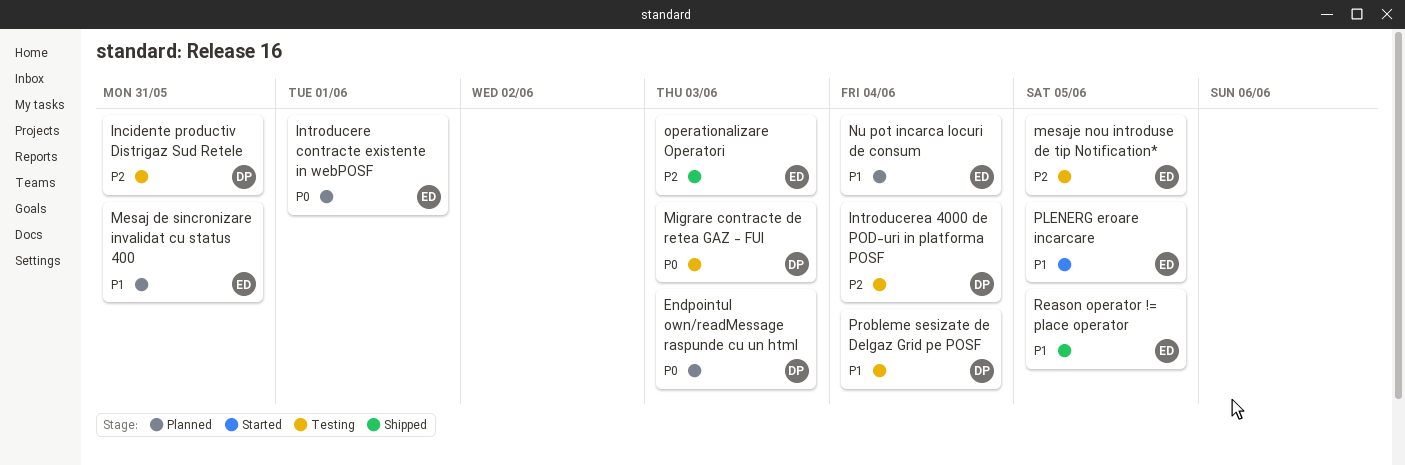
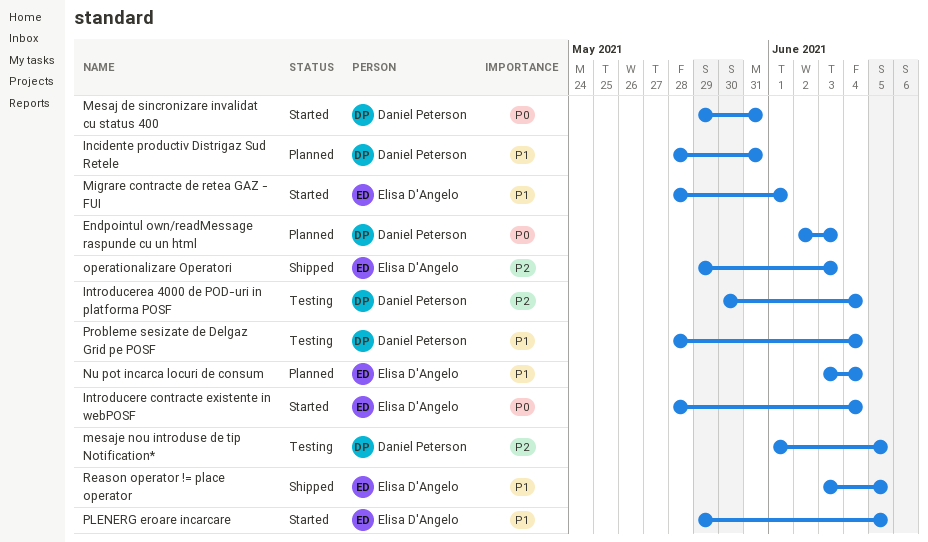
Incidente productiv Distrigaz Sud Retele, status: Testing -> Planned
Incidente productiv Distrigaz Sud Retele, priority: P2 -> P1
Introducere contracte existente in webPOSF, status: Planned -> Started
Introducere contracte existente in webPOSF, due: Jun 1 -> Jun 4
Mesaj de sincronizare invalidat cu status 400, status: Planned -> Started
Mesaj de sincronizare invalidat cu status 400, owner: Elisa D'Angelo -> Daniel Peterson
Mesaj de sincronizare invalidat cu status 400, priority: P1 -> P0
mesaje nou introduse de tip Notification*, owner: Elisa D'Angelo -> Daniel Peterson
Migrare contracte de retea GAZ - FUI, status: Testing -> Started
Migrare contracte de retea GAZ - FUI, owner: Daniel Peterson -> Elisa D'Angelo
Migrare contracte de retea GAZ - FUI, priority: P0 -> P1
Migrare contracte de retea GAZ - FUI, due: Jun 3 -> Jun 1

